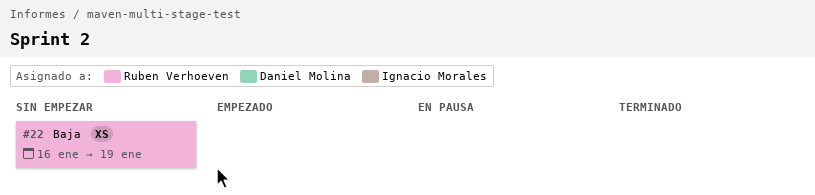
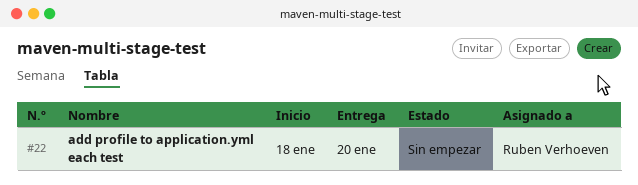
#22, start: Jan 16 -> Jan 18
#22, due: Jan 19 -> Jan 20

